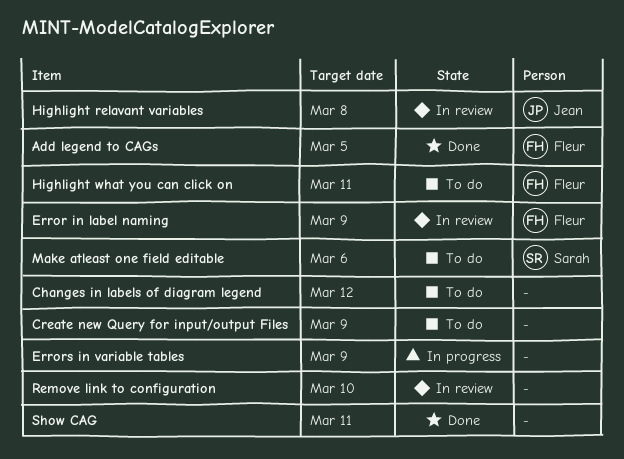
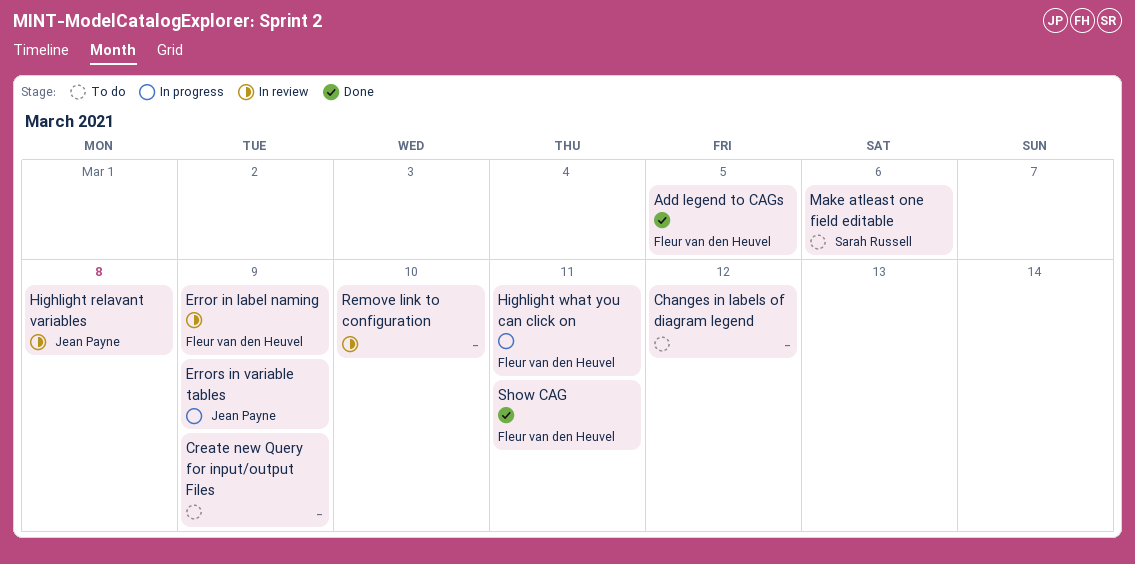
Errors in variable tables, owner: none -> Jean Payne
Highlight what you can click on, status: To do -> In progress
Show CAG, owner: none -> Fleur van den Heuvel

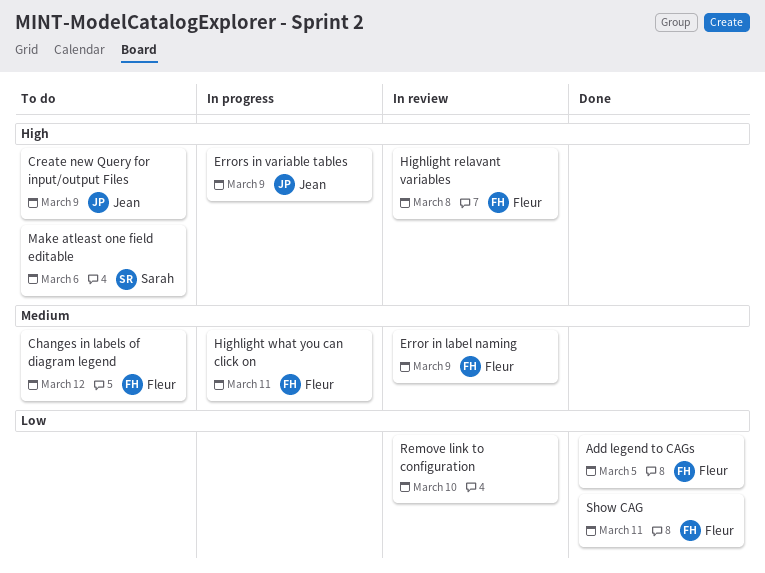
Changes in labels of diagram legend, owner: none -> Fleur van den Heuvel
Create new Query for input/output Files, owner: none -> Jean Payne
Highlight relavant variables, owner: Jean Payne -> Fleur van den Heuvel

